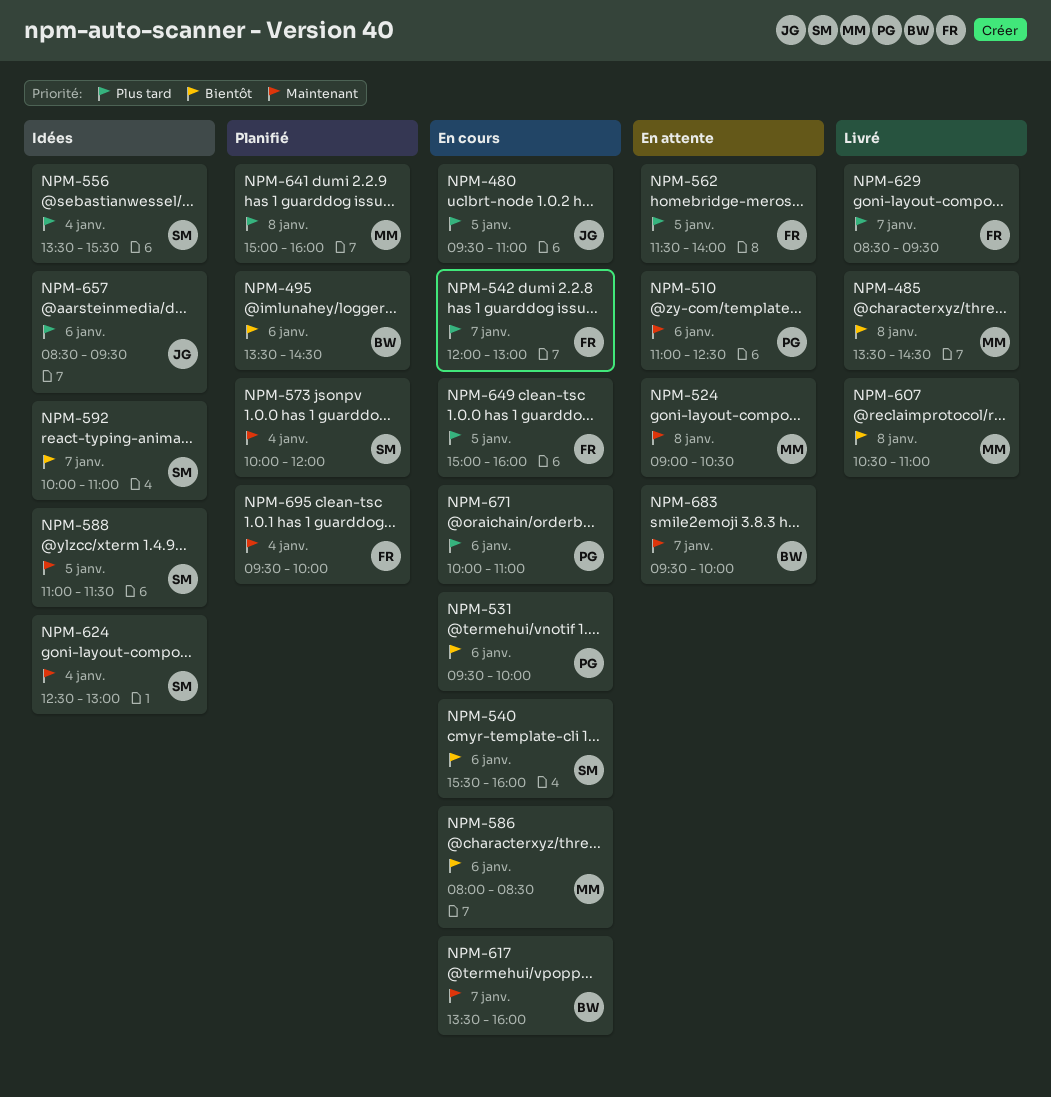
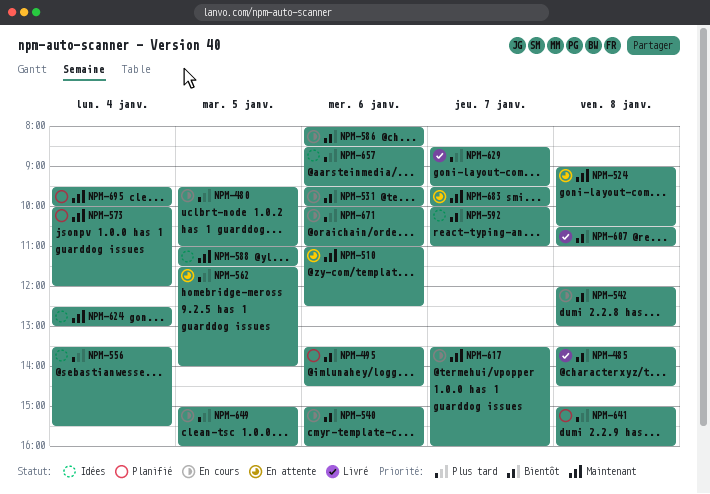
NPM-540, begins: 15:30 -> 15:00
NPM-542, priority: Plus tard -> Bientôt
NPM-542, day: Jan 7 -> Jan 8

